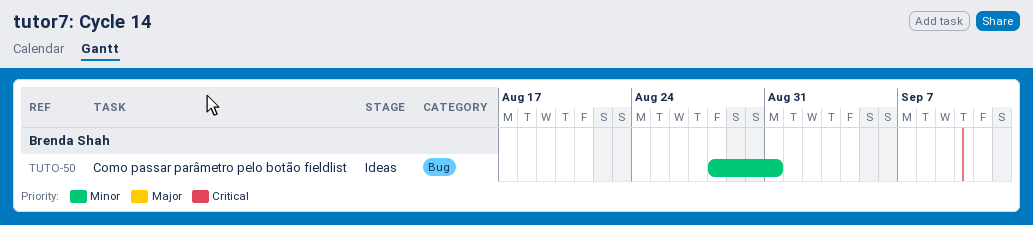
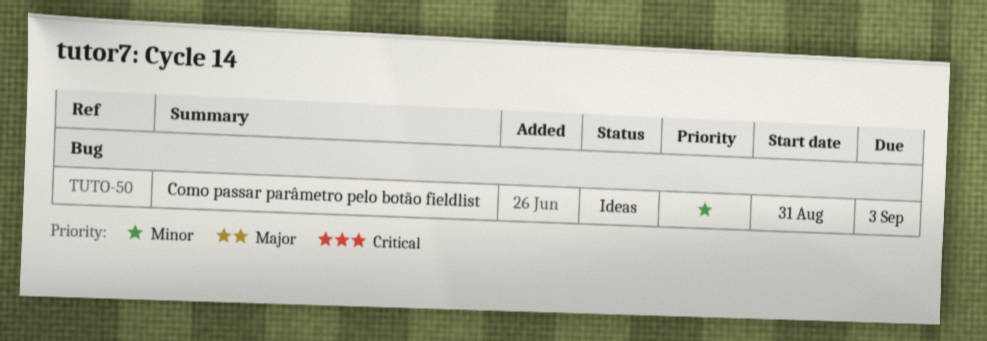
TUTO-50, start: Aug 28 -> Aug 31
TUTO-50, due: Aug 31 -> Sep 3

